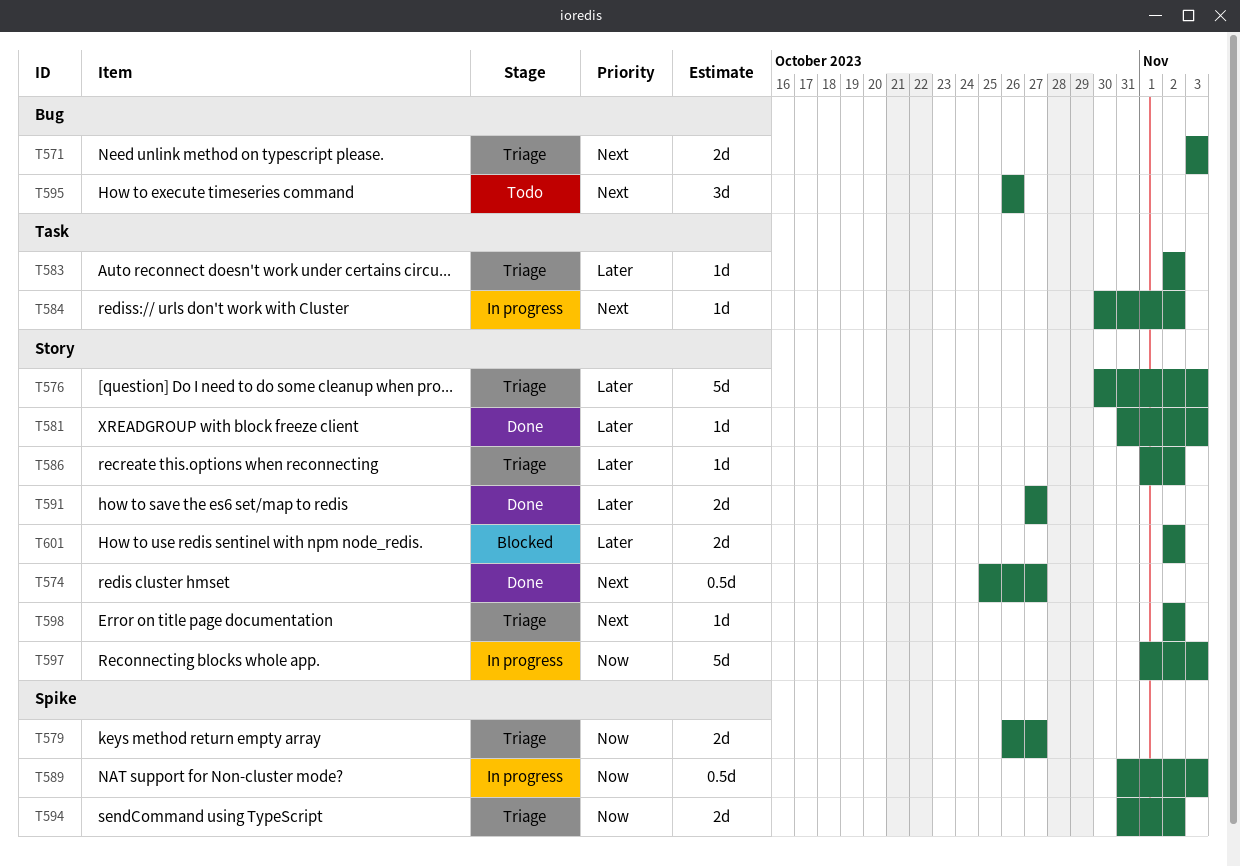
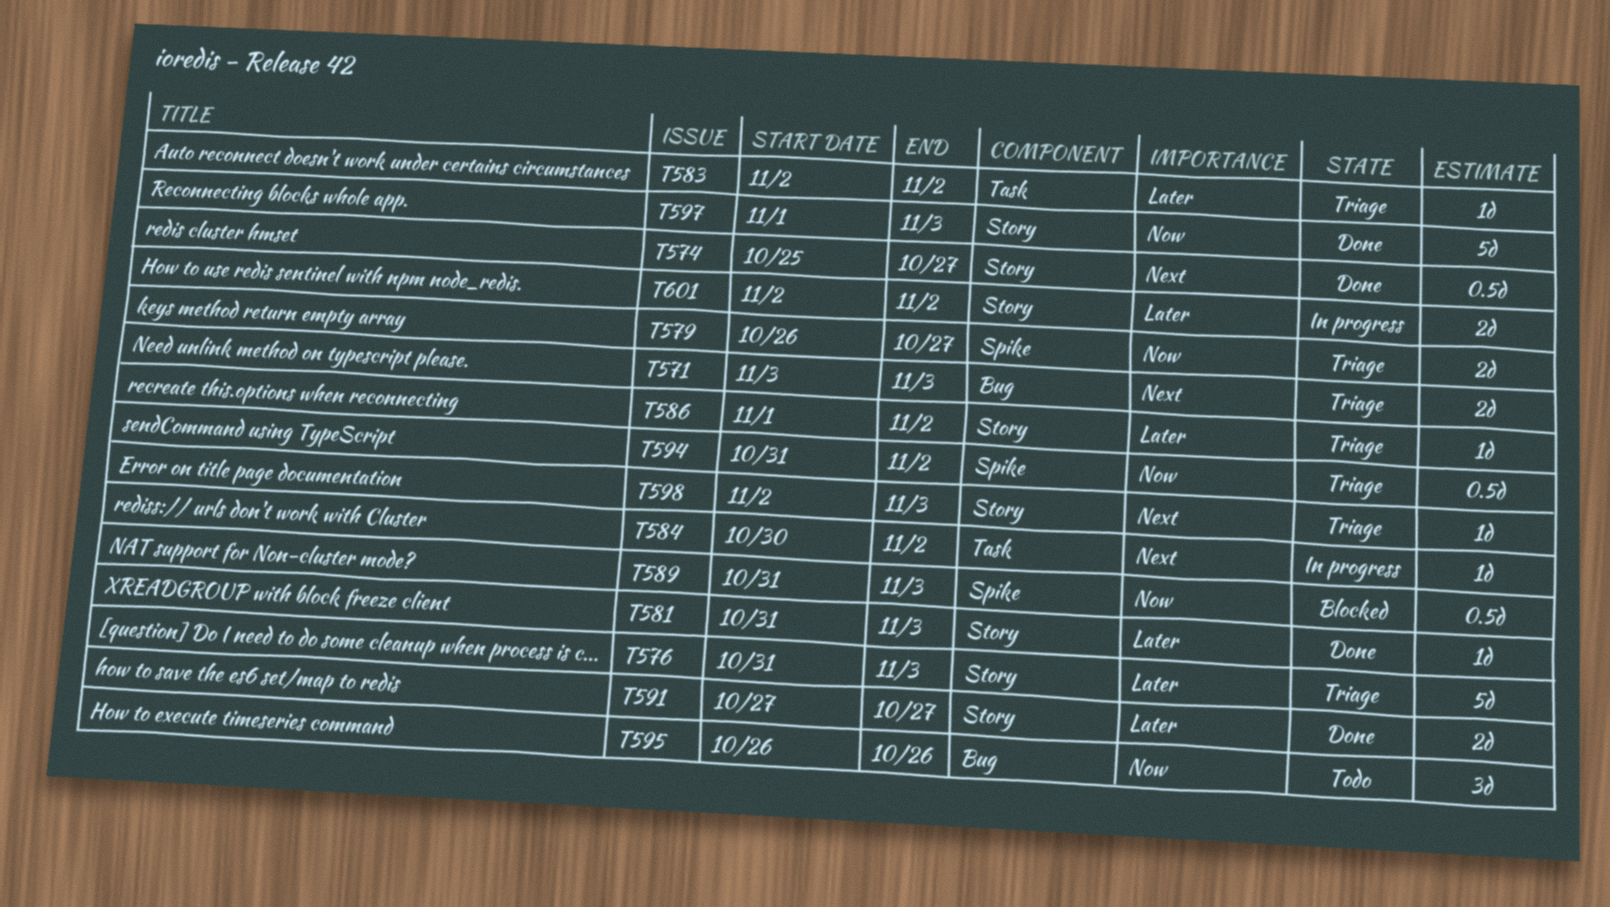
T576, start: Oct 30 -> Oct 31
T589, status: In progress -> Blocked
T594, estimate: 2d -> 0.5d
T595, priority: Next -> Now
T597, status: In progress -> Done
T598, due: Nov 2 -> Nov 3
T601, status: Blocked -> In progress

